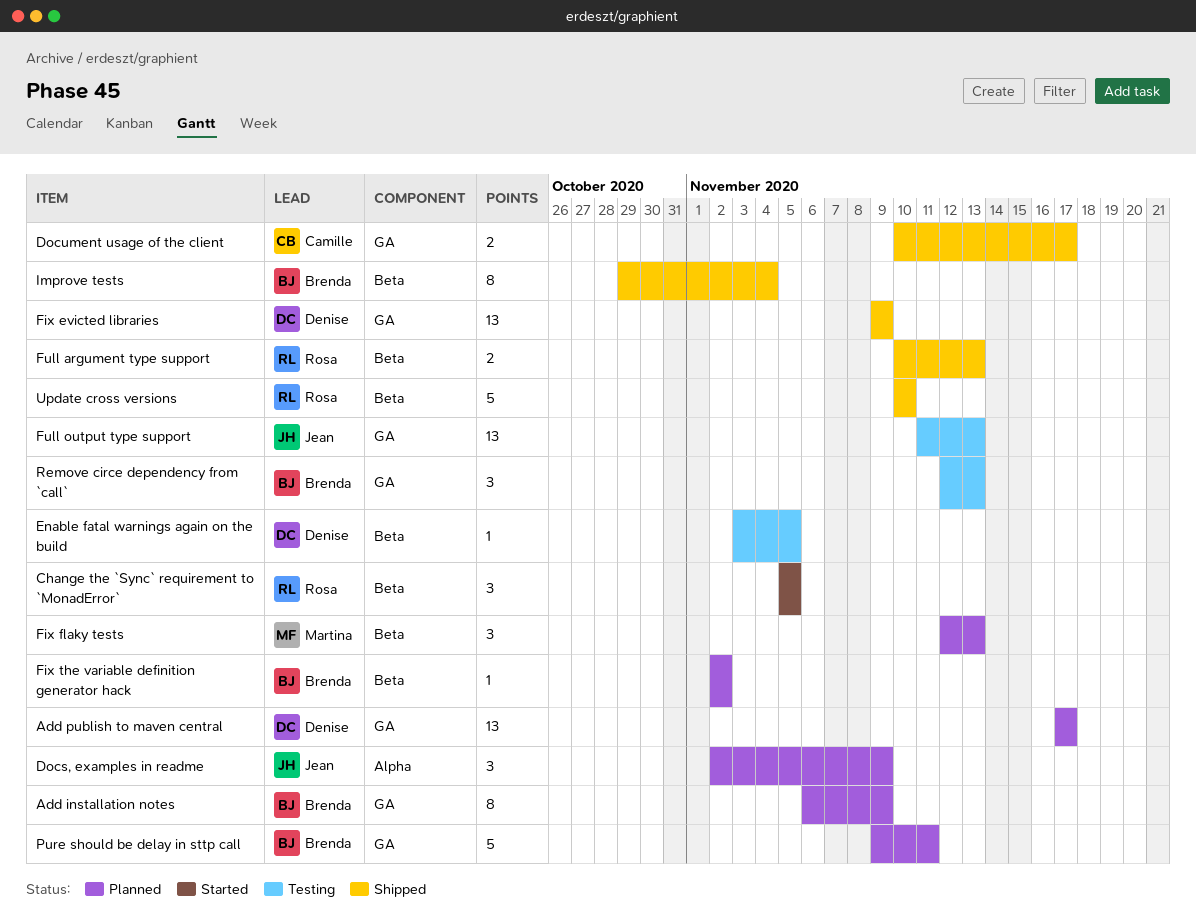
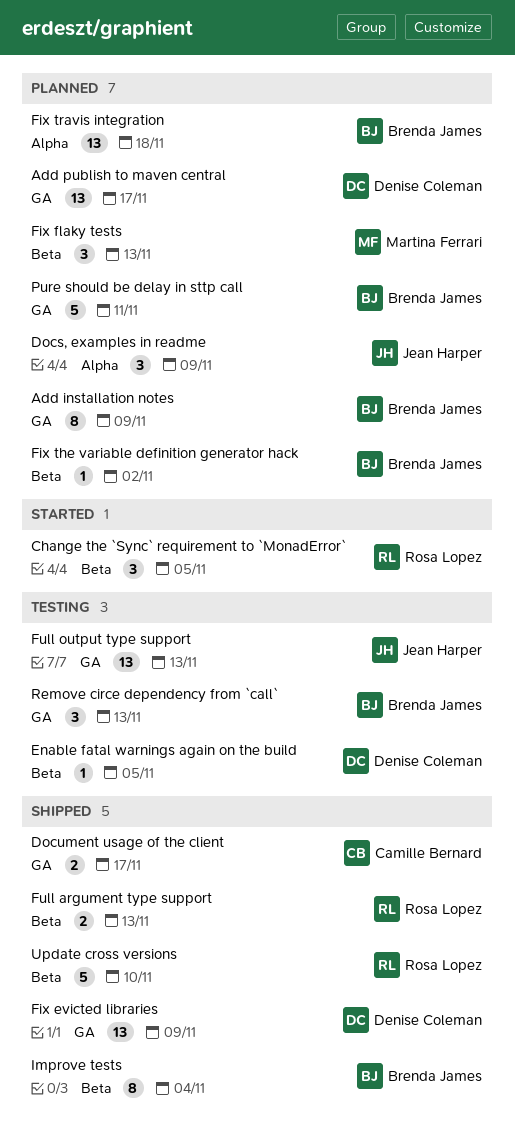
Fix travis integration: none -> present

